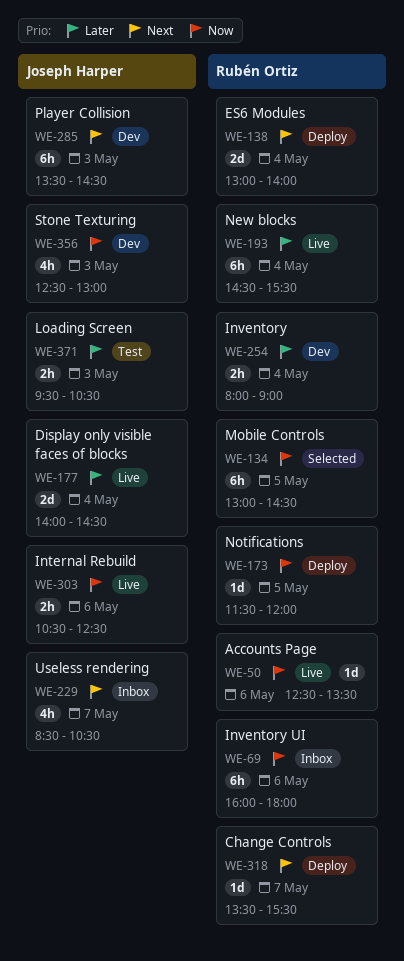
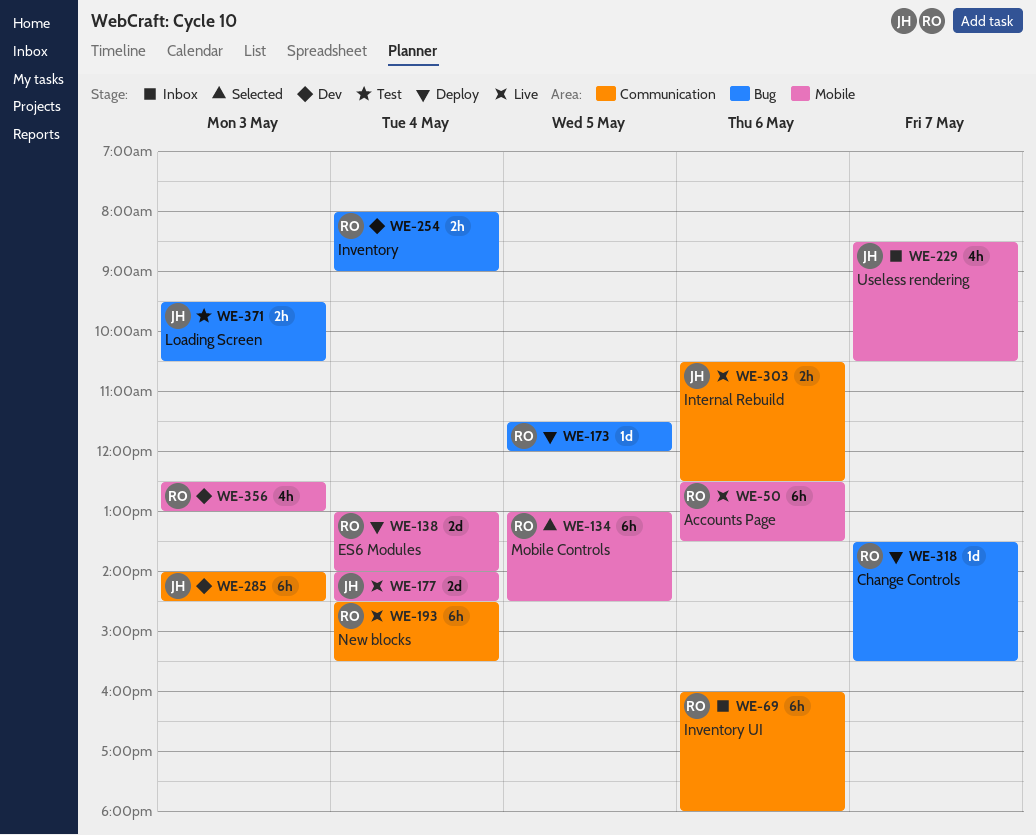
WE-50, estimate: 1d -> 6h
WE-285, begins: 13:30 -> 14:00
WE-356, owner: Joseph Harper -> Rubén Ortiz

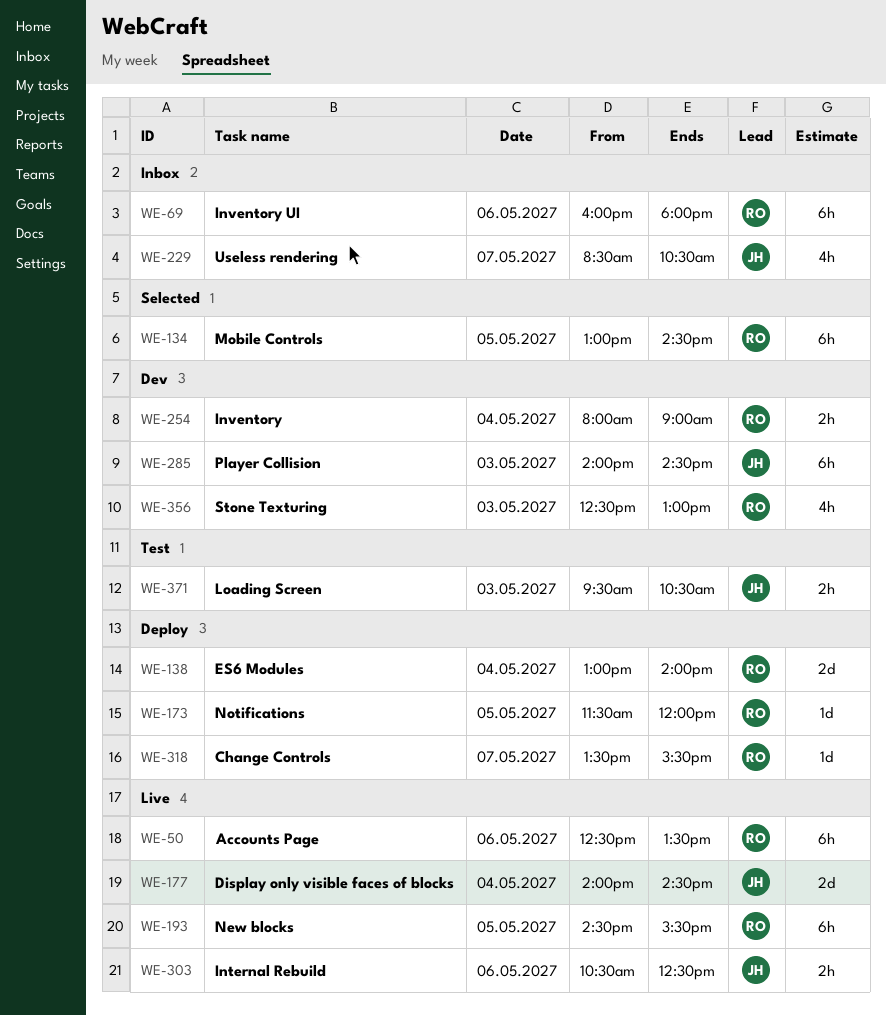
WE-193, day: May 4 -> May 5

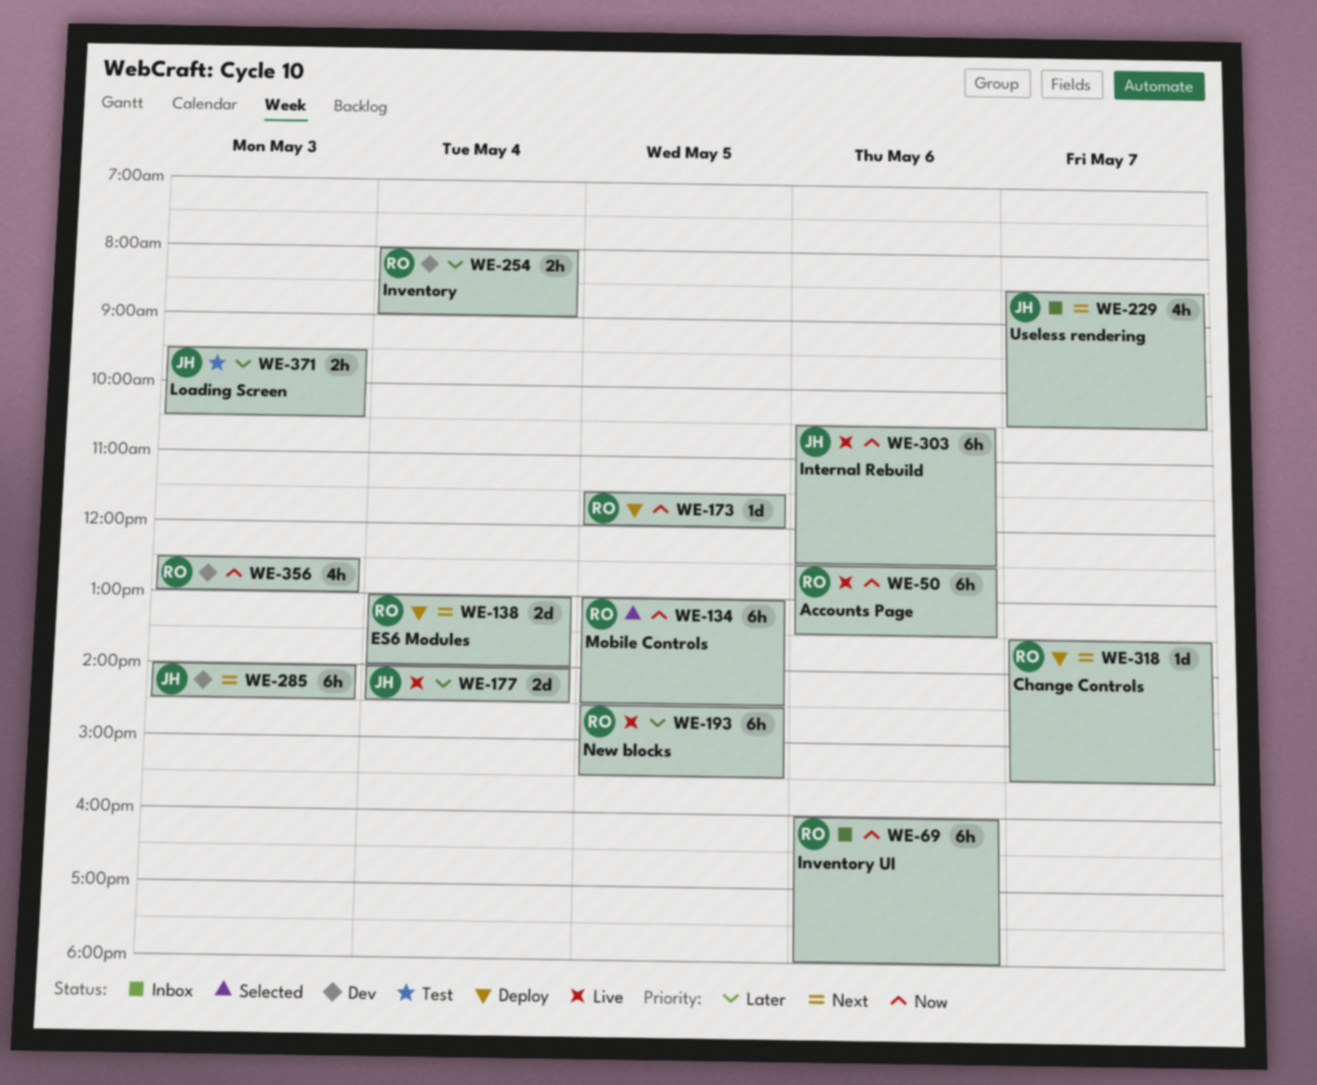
WE-303, estimate: 2h -> 6h

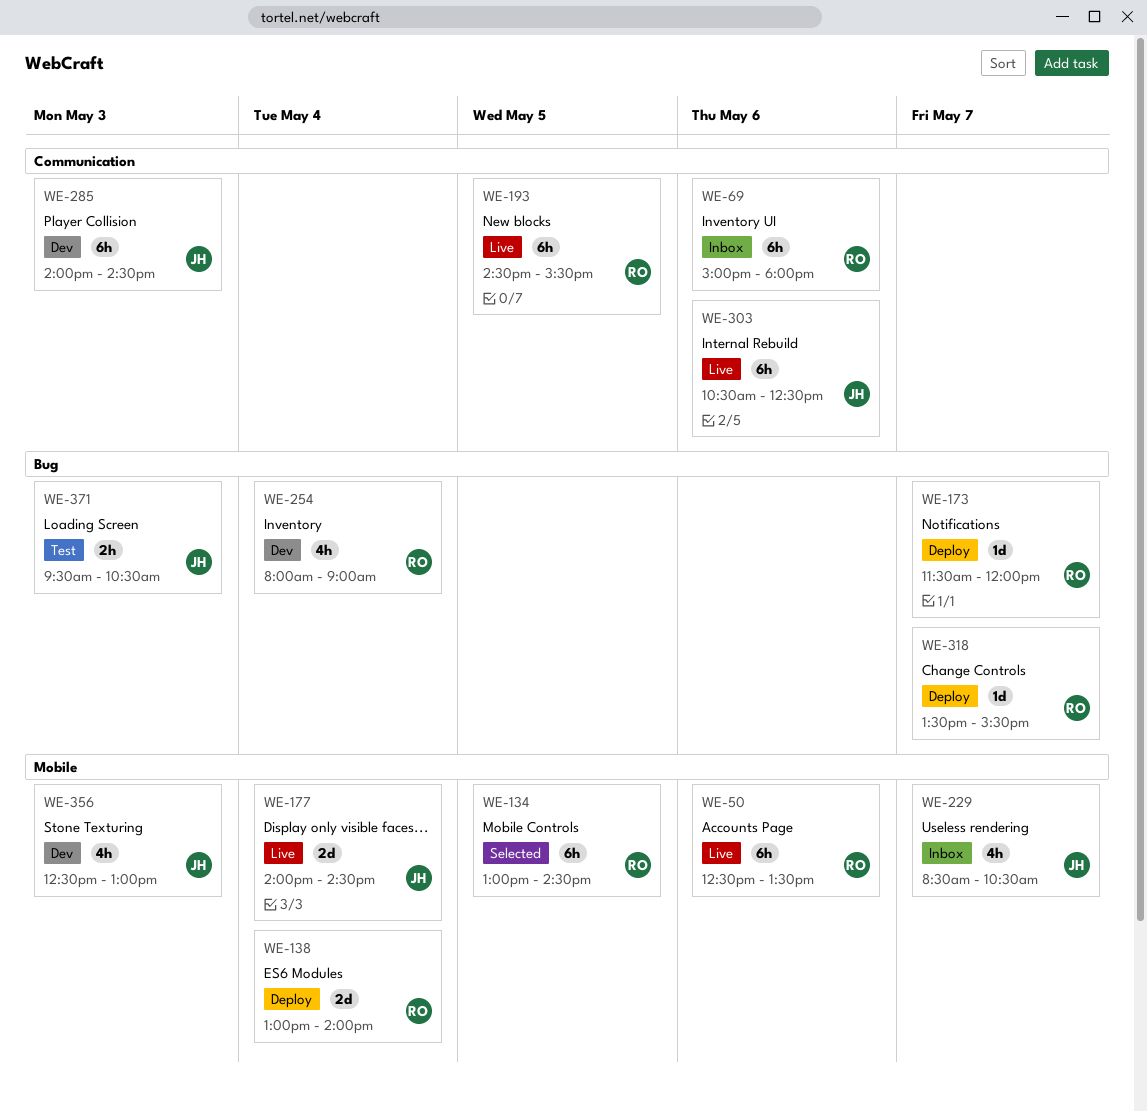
WE-69, begins: 16:00 -> 15:00
WE-173, day: May 5 -> May 7
WE-254, estimate: 2h -> 4h
WE-356, owner: RO -> JH

